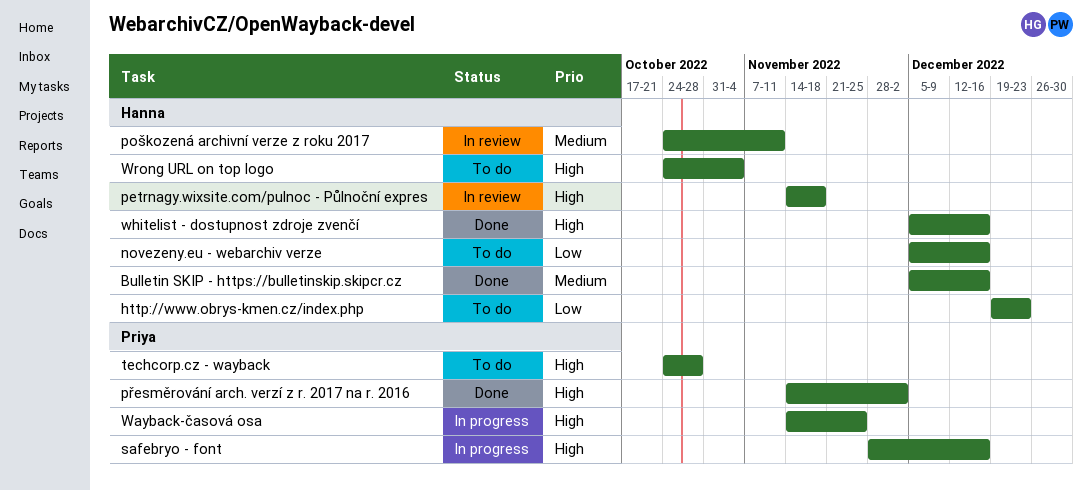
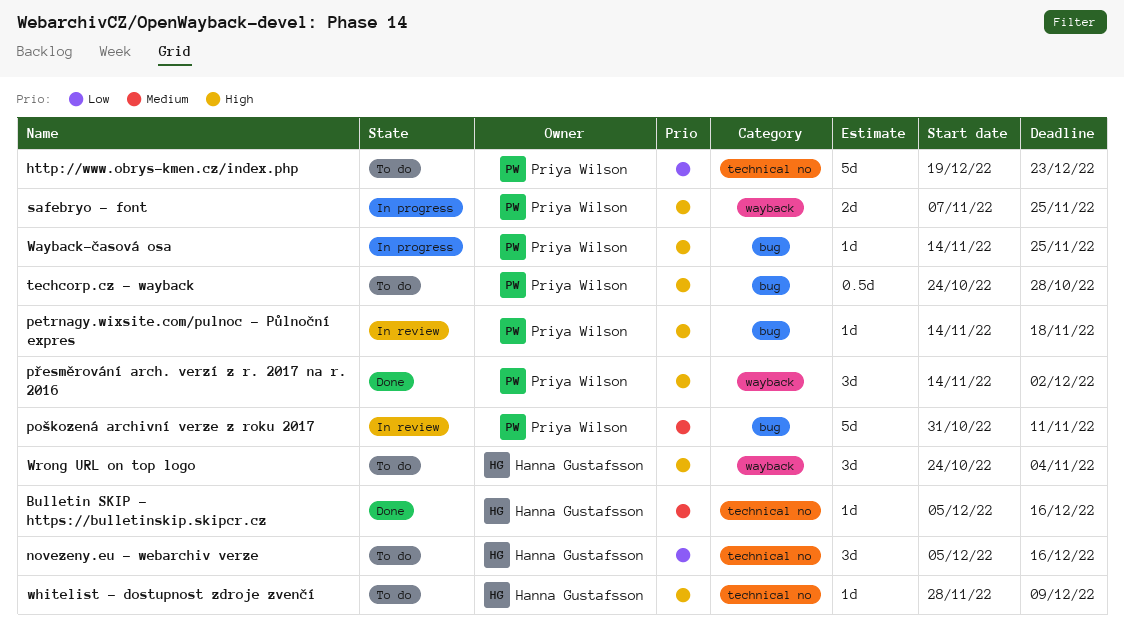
http://www.obrys-kmen.cz/index.php, owner: Hanna Gustafsson -> Priya Wilson
petrnagy.wixsite.com/pulnoc - Půlnoční expres, owner: Hanna Gustafsson -> Priya Wilson
poškozená archivní verze z roku 2017, owner: Hanna Gustafsson -> Priya Wilson
poškozená archivní verze z roku 2017, start: Oct 24 -> Oct 31
safebryo - font, start: Nov 28 -> Nov 7
safebryo - font, due: Dec 16 -> Nov 25
whitelist - dostupnost zdroje zvenčí, status: Done -> To do
whitelist - dostupnost zdroje zvenčí, start: Dec 5 -> Nov 28
whitelist - dostupnost zdroje zvenčí, due: Dec 16 -> Dec 9

